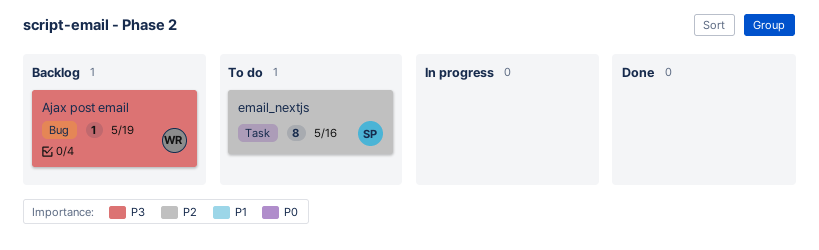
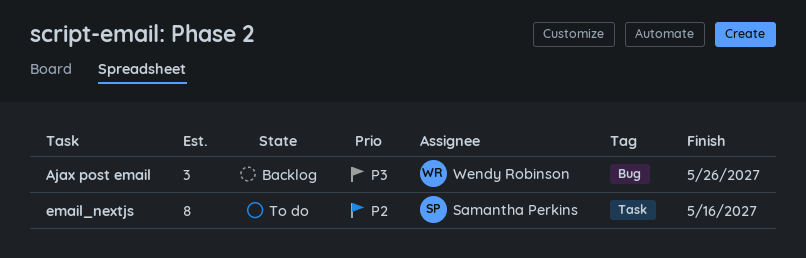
Ajax post email, estimate: 1 -> 3
Ajax post email, due: May 19 -> May 26

